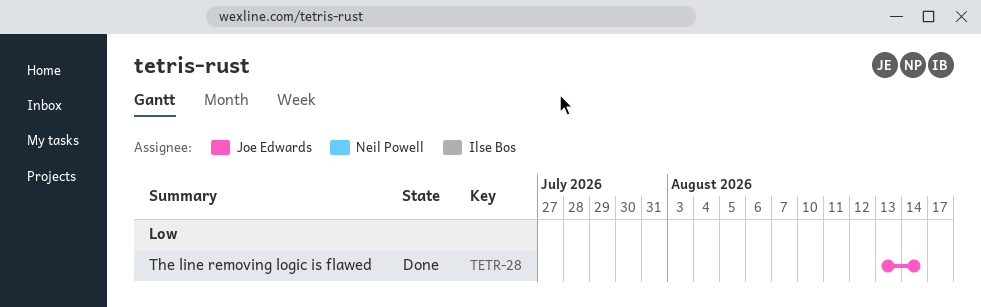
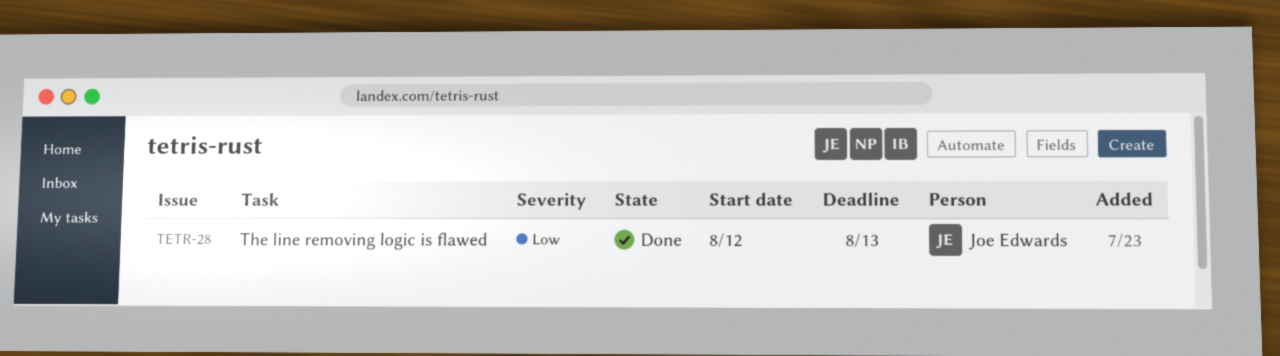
TETR-28, start: Aug 13 -> Aug 12
TETR-28, due: Aug 14 -> Aug 13

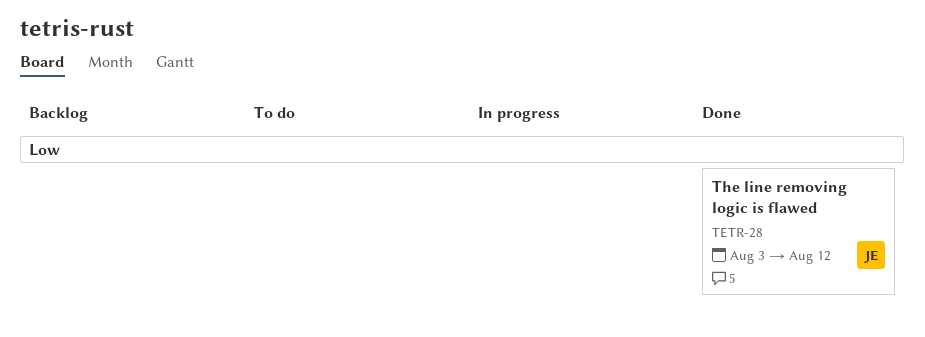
TETR-28, start: Aug 12 -> Aug 3
TETR-28, due: Aug 13 -> Aug 12

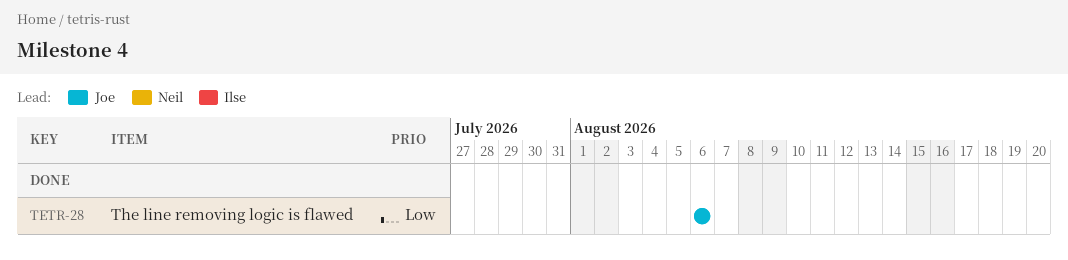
TETR-28, start: Aug 3 -> Aug 6
TETR-28, due: Aug 12 -> Aug 6

